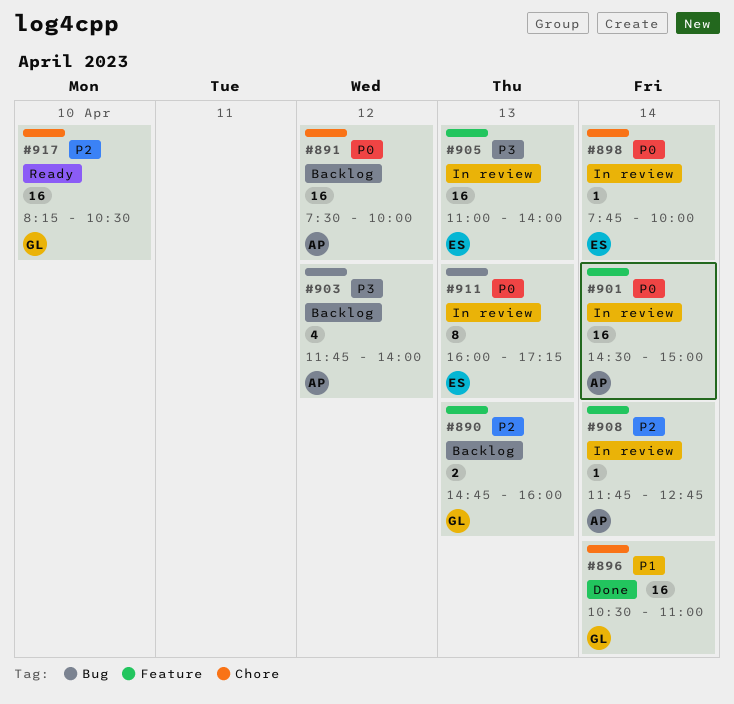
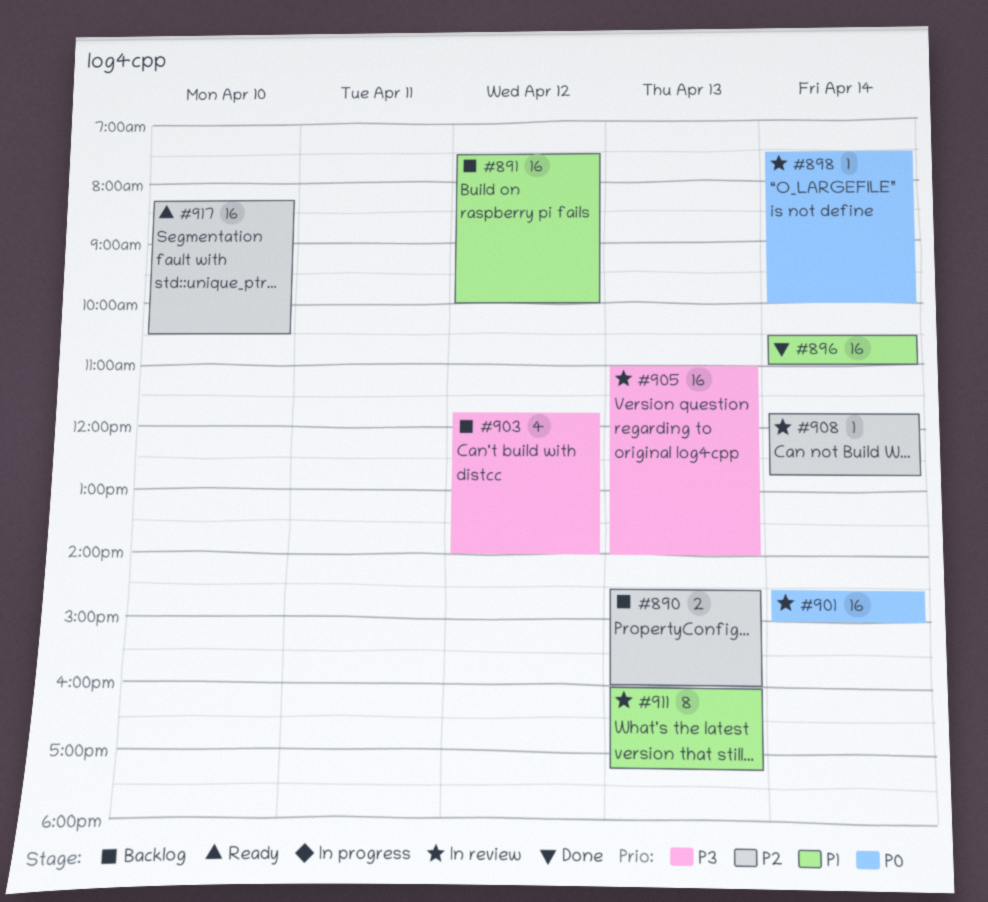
#890, begins: 14:45 -> 14:30
#891, priority: P0 -> P1
#898, begins: 07:45 -> 07:30
#911, priority: P0 -> P1

